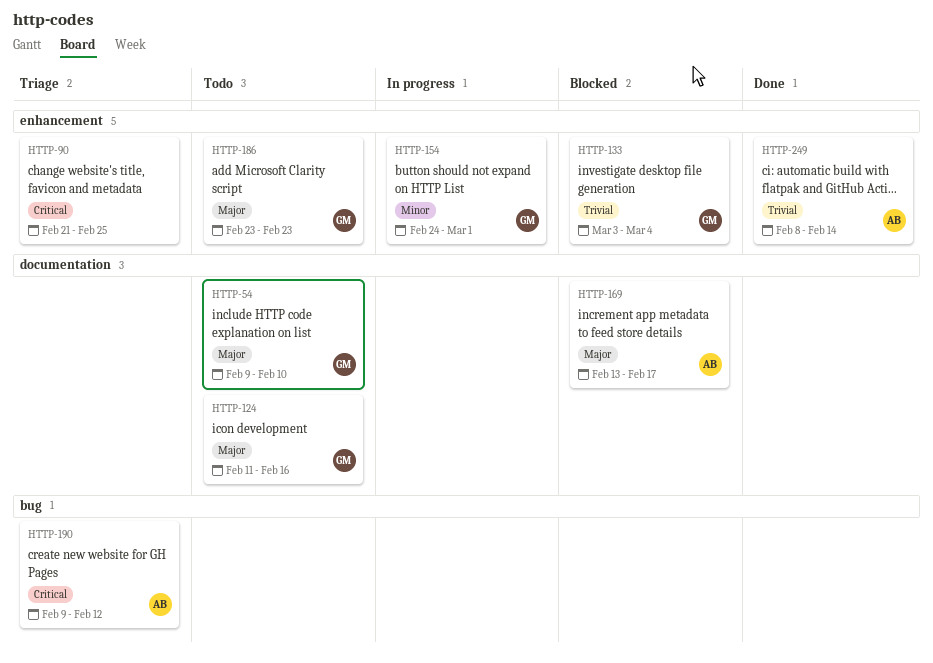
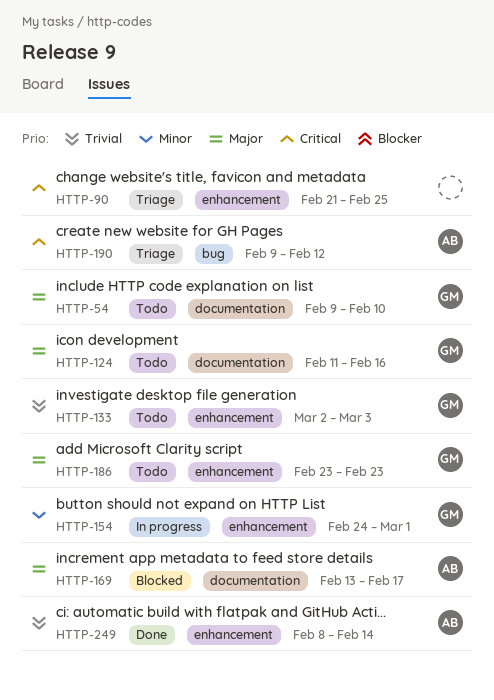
HTTP-133, status: Blocked -> Todo
HTTP-133, start: Mar 3 -> Mar 2
HTTP-133, due: Mar 4 -> Mar 3

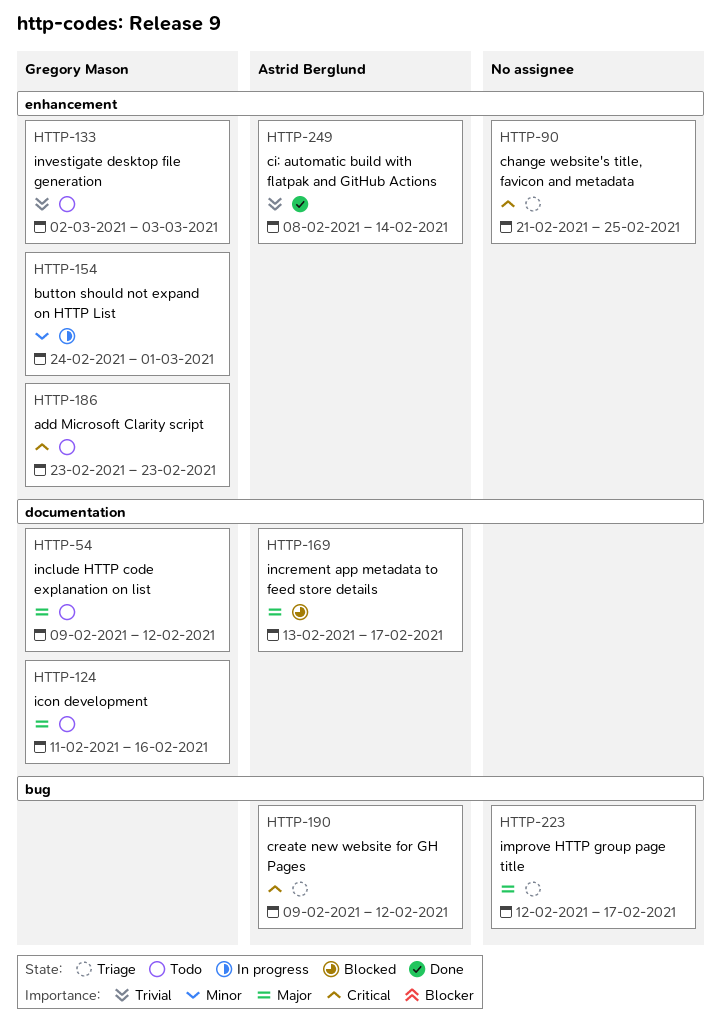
HTTP-54, due: Feb 10 -> Feb 12
HTTP-186, priority: Major -> Critical
HTTP-223: none -> present

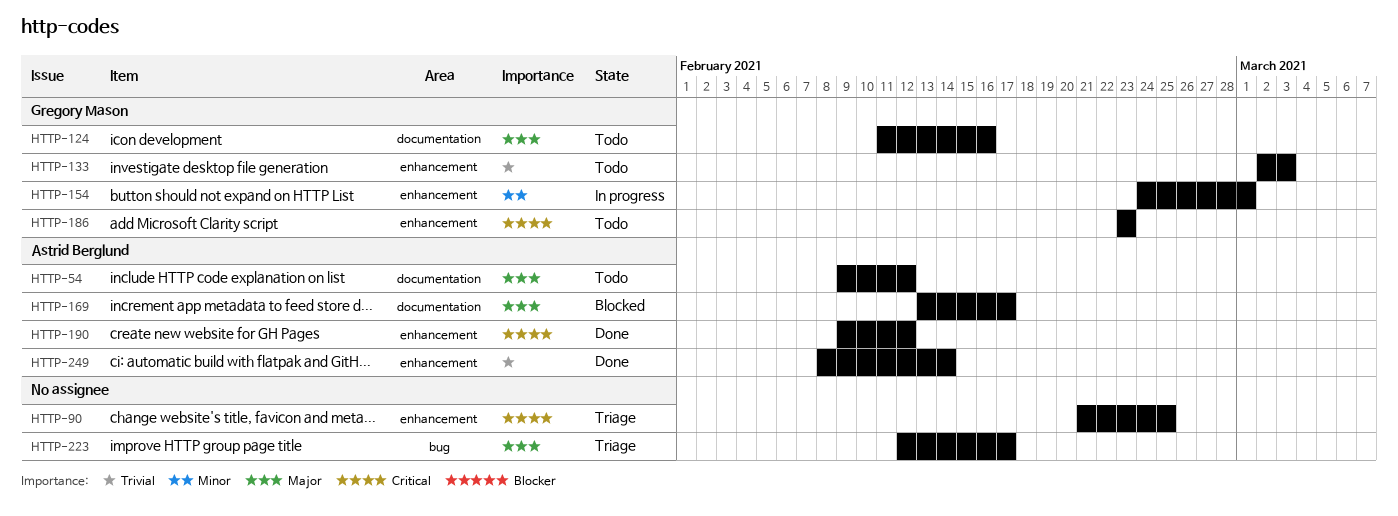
HTTP-54, owner: Gregory Mason -> Astrid Berglund
HTTP-190, status: Triage -> Done
HTTP-190, label: bug -> enhancement

